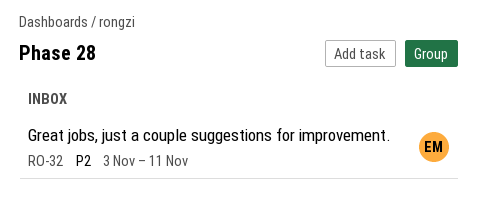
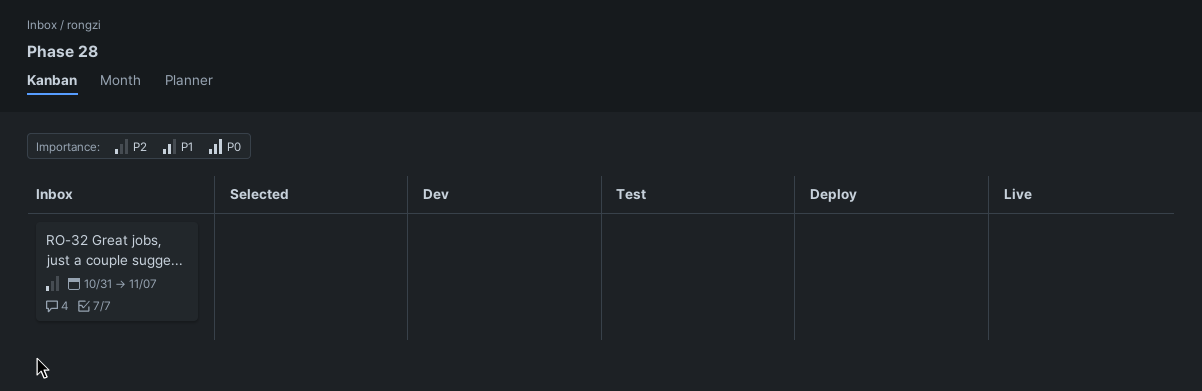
RO-32, start: Nov 3 -> Oct 31
RO-32, due: Nov 11 -> Nov 7

